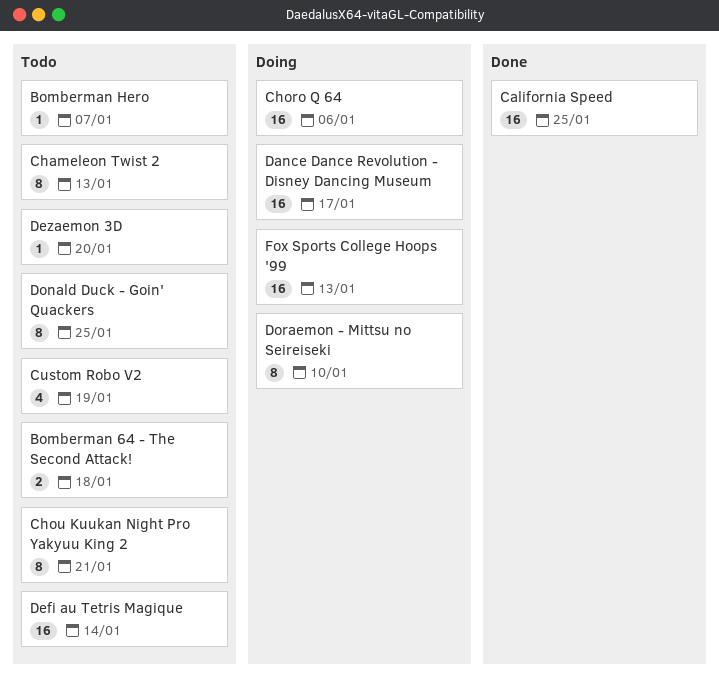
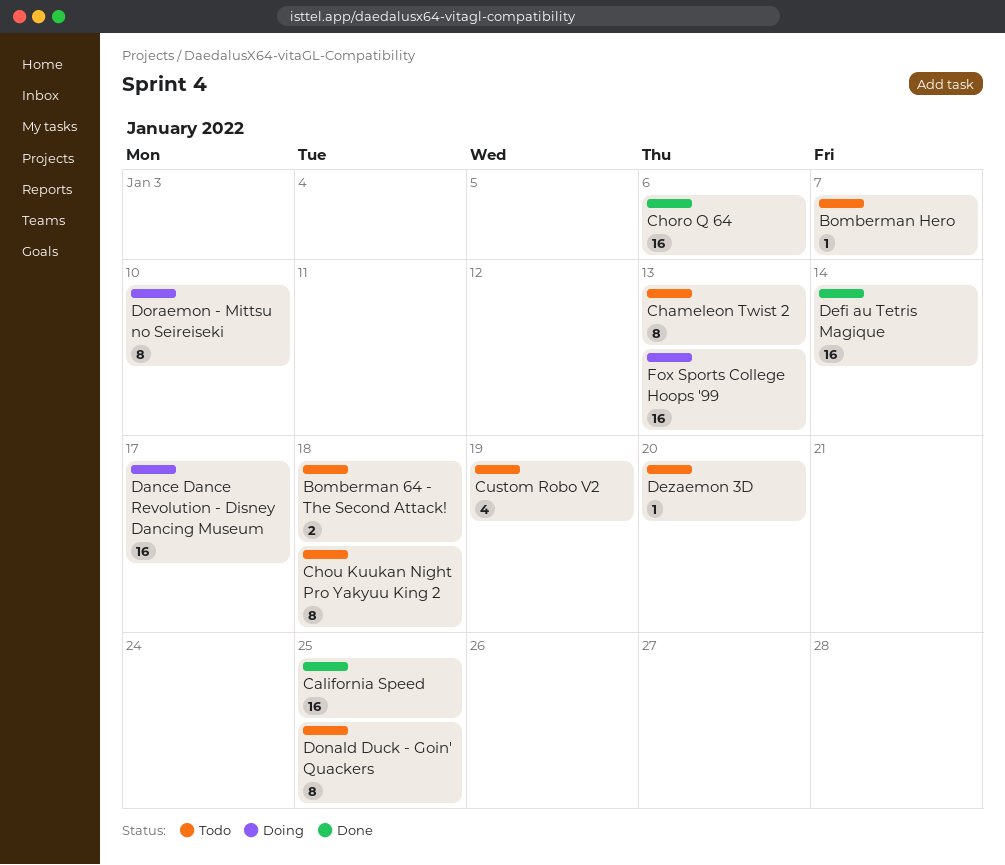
Choro Q 64, status: Doing -> Done
Chou Kuukan Night Pro Yakyuu King 2, due: Jan 21 -> Jan 18
Defi au Tetris Magique, status: Todo -> Done

